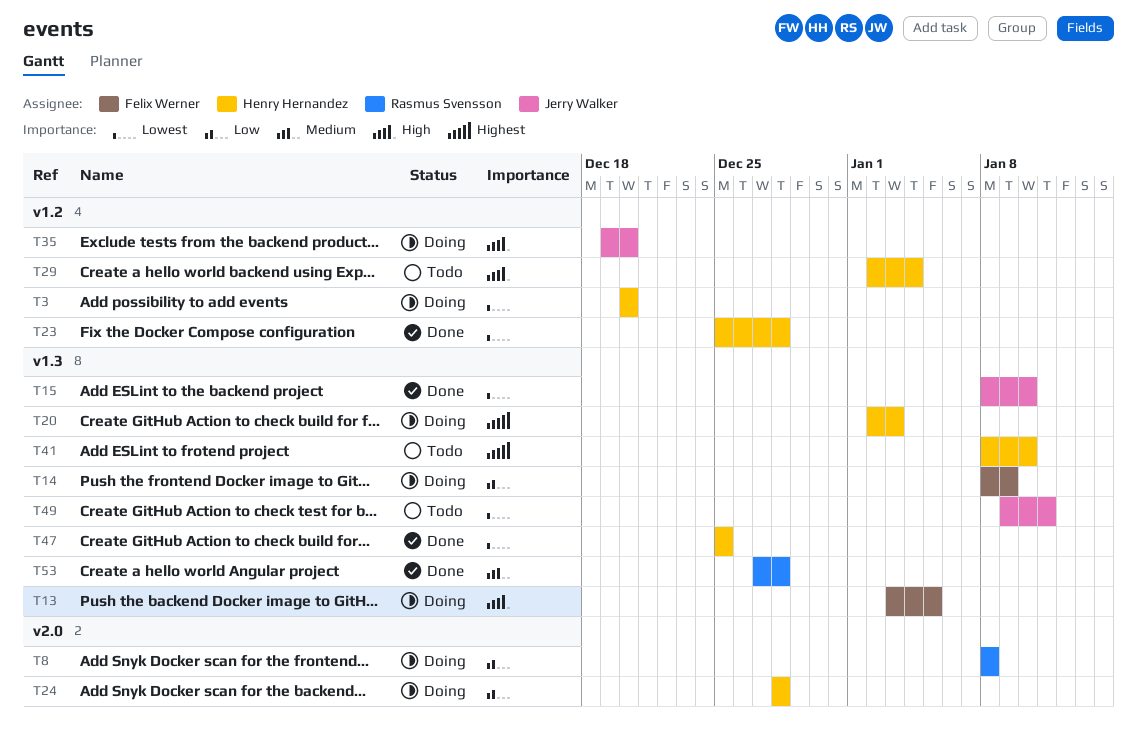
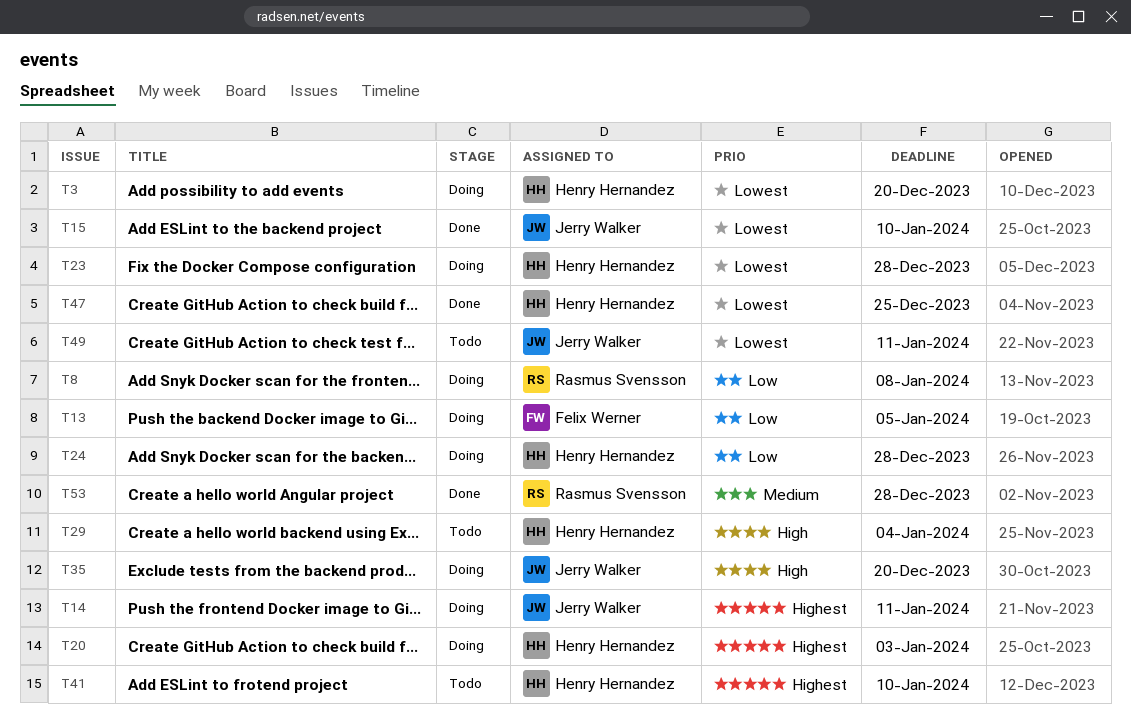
T13, priority: High -> Low
T14, owner: Felix Werner -> Jerry Walker
T14, priority: Low -> Highest
T14, due: Jan 9 -> Jan 11
T23, status: Done -> Doing

